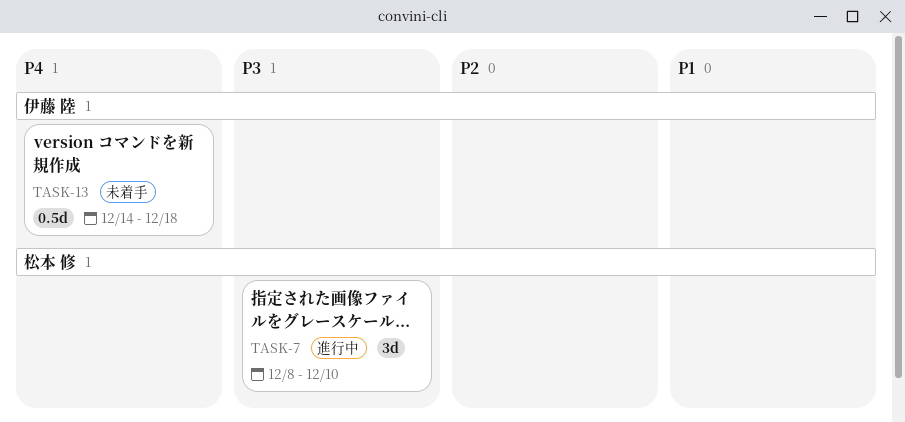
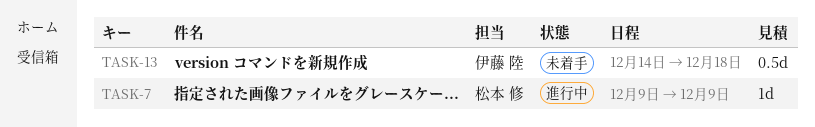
TASK-7, estimate: 3d -> 1d
TASK-7, start: Dec 8 -> Dec 9
TASK-7, due: Dec 10 -> Dec 9

